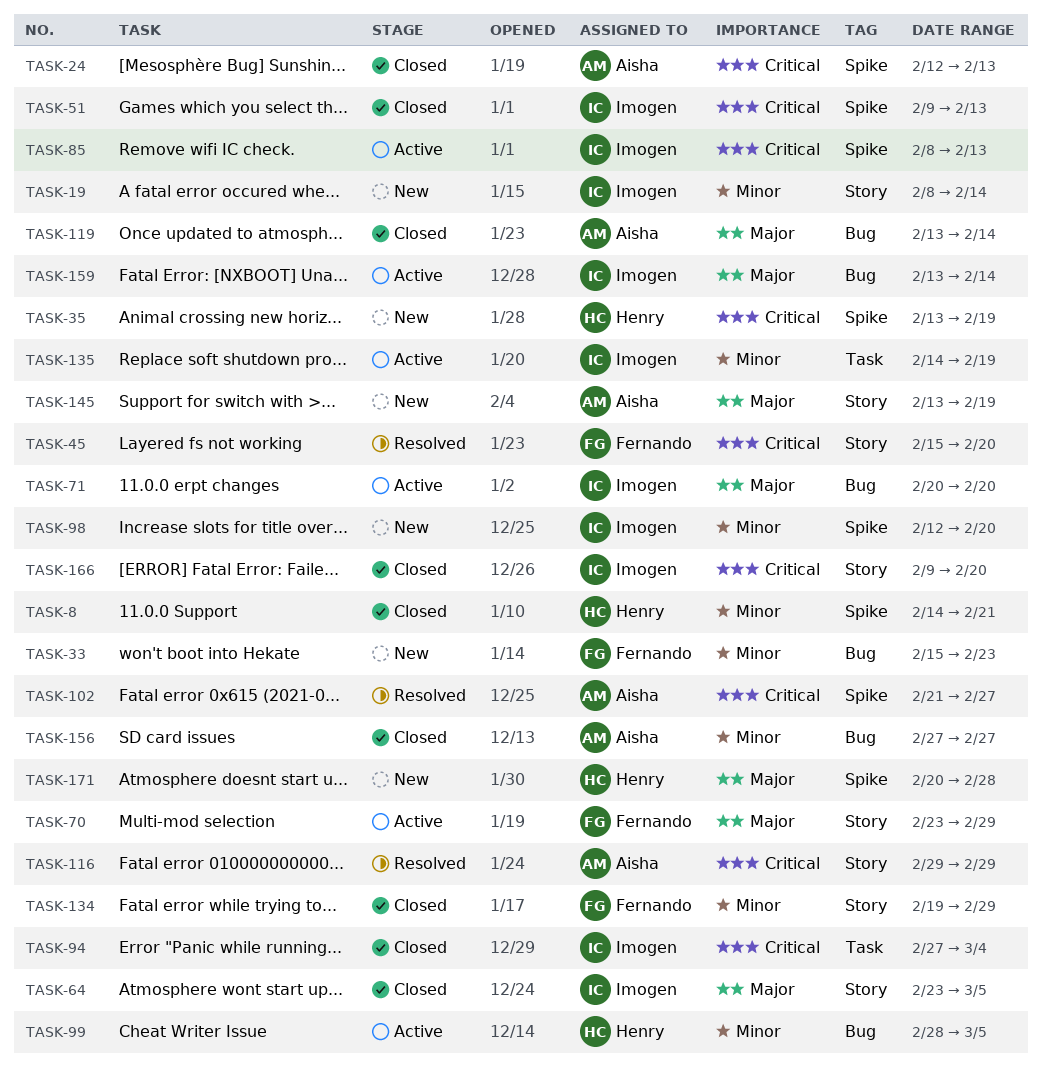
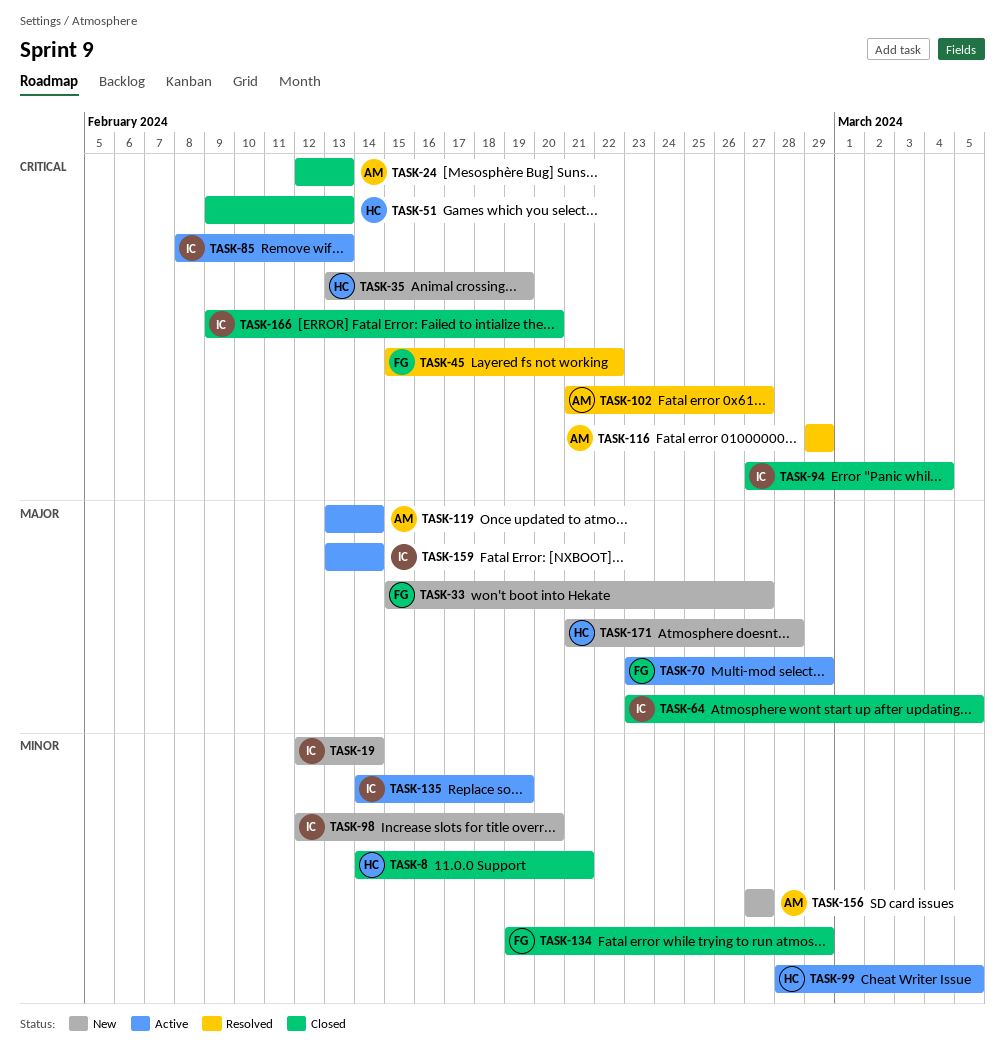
TASK-19, start: Feb 8 -> Feb 12
TASK-33, priority: Minor -> Major
TASK-33, due: Feb 23 -> Feb 27
TASK-45, due: Feb 20 -> Feb 22
TASK-51, owner: Imogen -> Henry
TASK-71: present -> none
TASK-119, status: Closed -> Active
TASK-145: present -> none
TASK-156, status: Closed -> New
TASK-171, start: Feb 20 -> Feb 21

